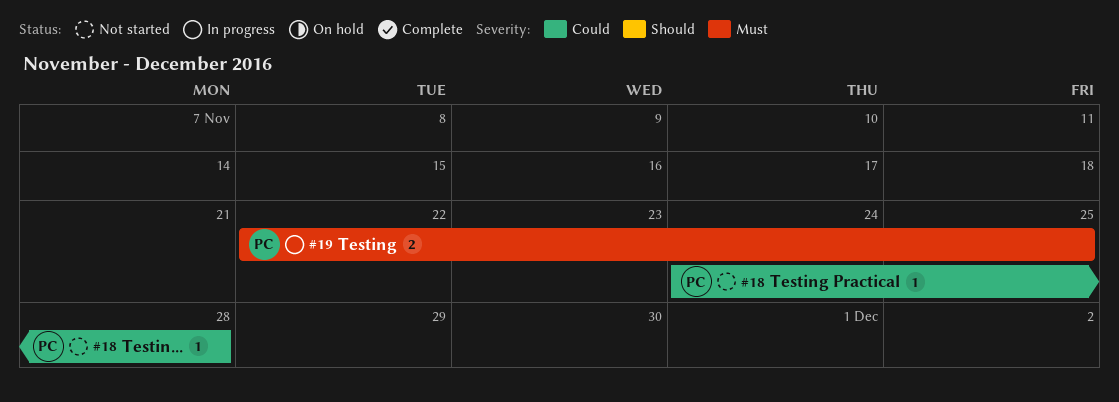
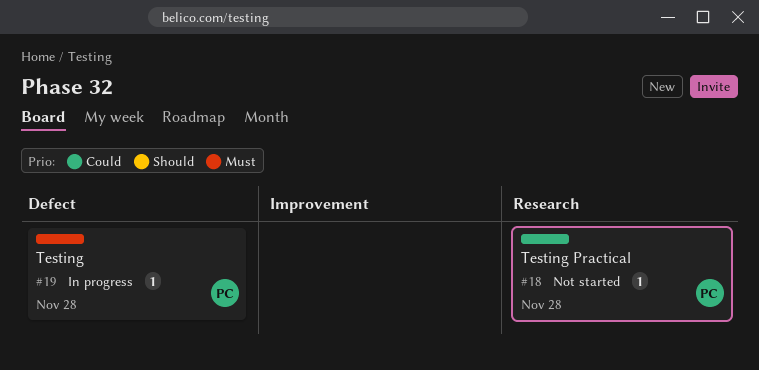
#19, estimate: 2 -> 1
#19, due: Nov 25 -> Nov 28

